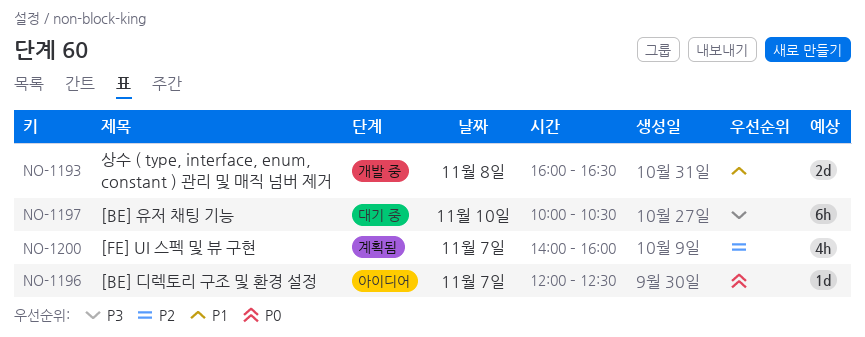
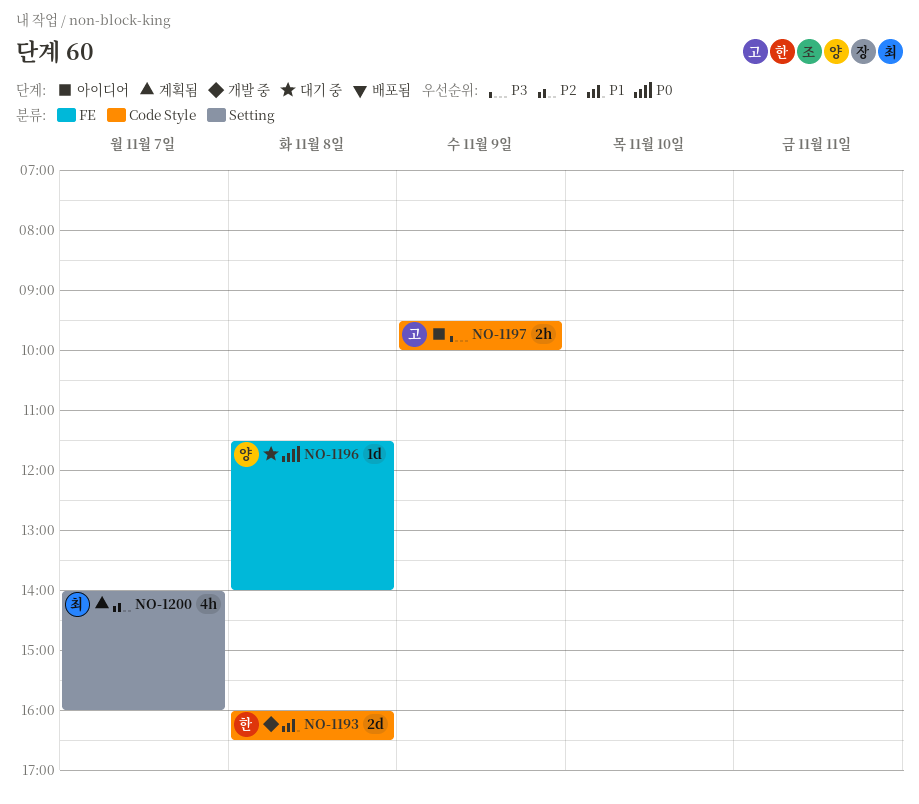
NO-1196, status: 아이디어 -> 대기 중
NO-1196, day: Nov 7 -> Nov 8
NO-1196, begins: 12:00 -> 11:30
NO-1196, ends: 12:30 -> 14:00
NO-1197, status: 대기 중 -> 아이디어
NO-1197, estimate: 6h -> 2h
NO-1197, day: Nov 10 -> Nov 9
NO-1197, begins: 10:00 -> 09:30
NO-1197, ends: 10:30 -> 10:00

